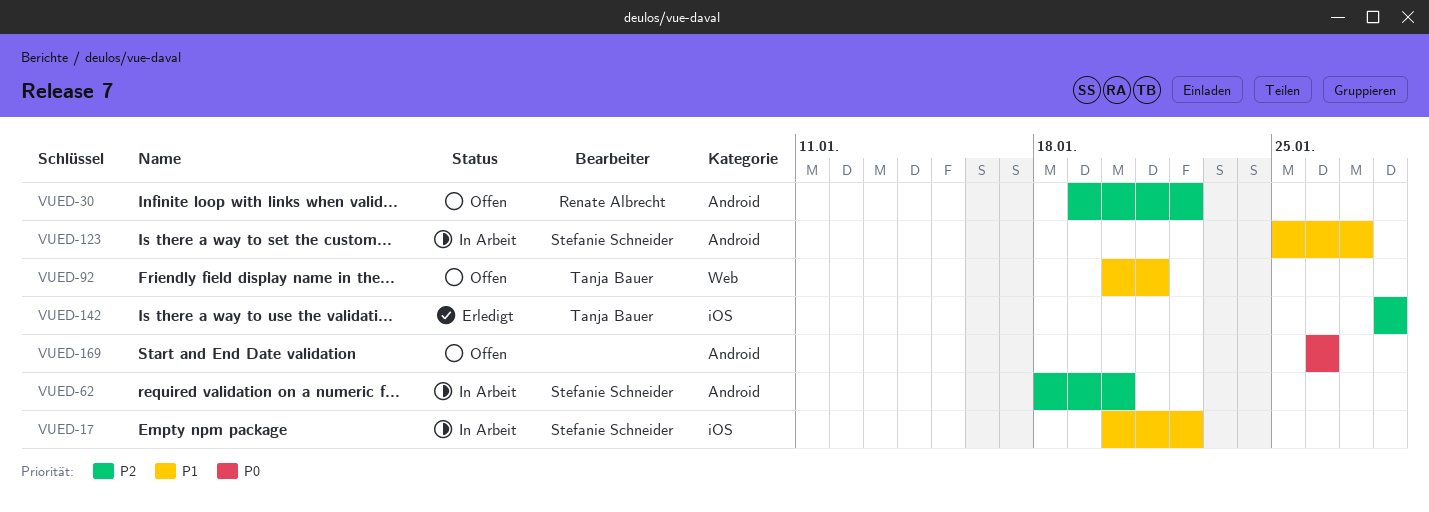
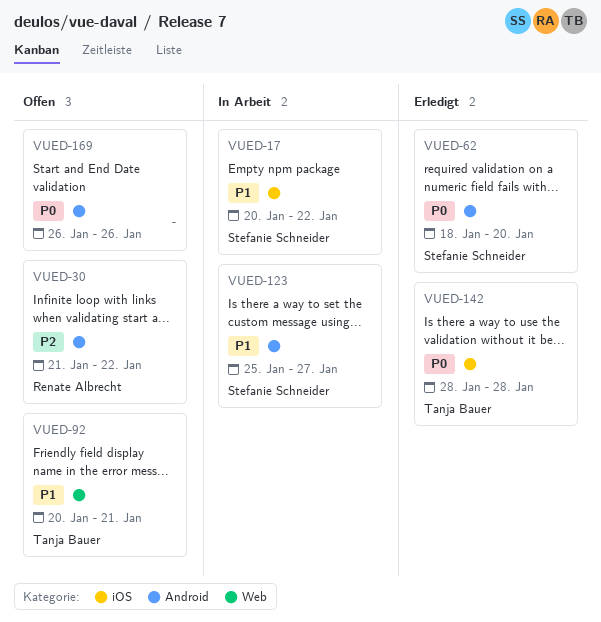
VUED-30, start: Jan 19 -> Jan 21
VUED-62, status: In Arbeit -> Erledigt
VUED-62, priority: P2 -> P0
VUED-142, priority: P2 -> P0

